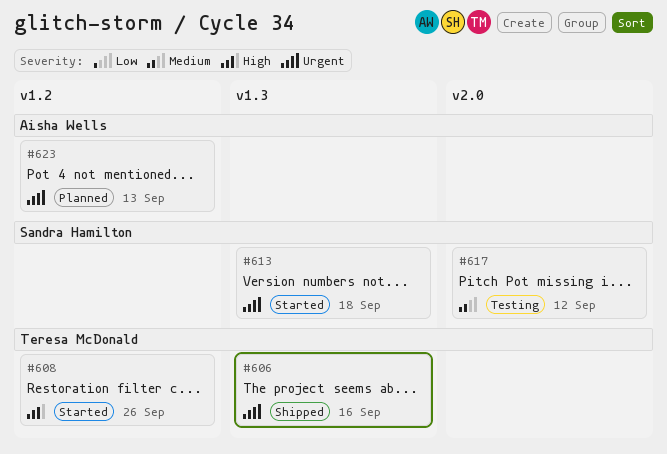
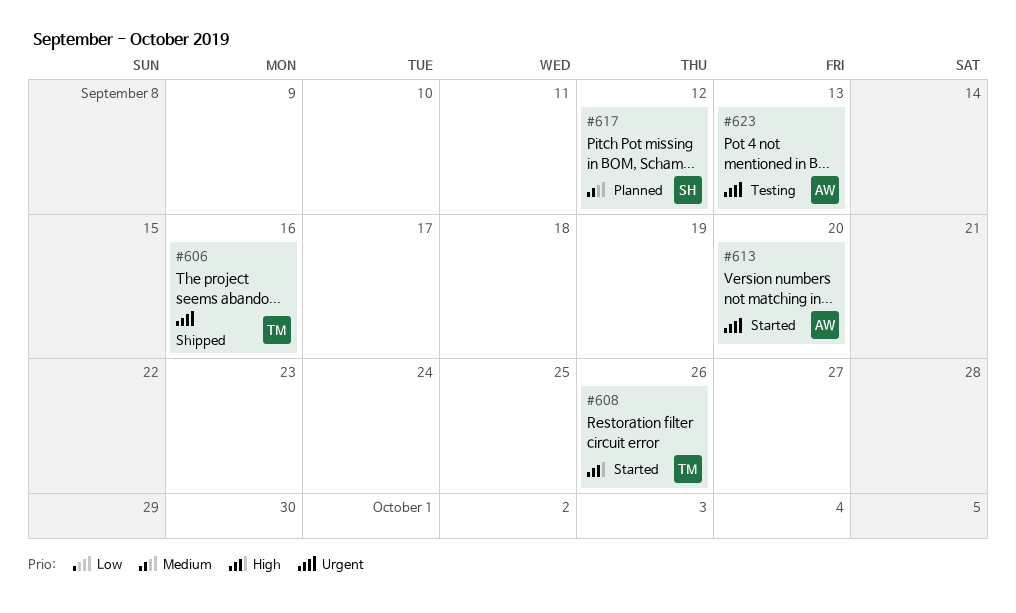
#613, owner: Sandra Hamilton -> Aisha Wells
#613, due: Sep 18 -> Sep 20
#617, status: Testing -> Planned
#623, status: Planned -> Testing

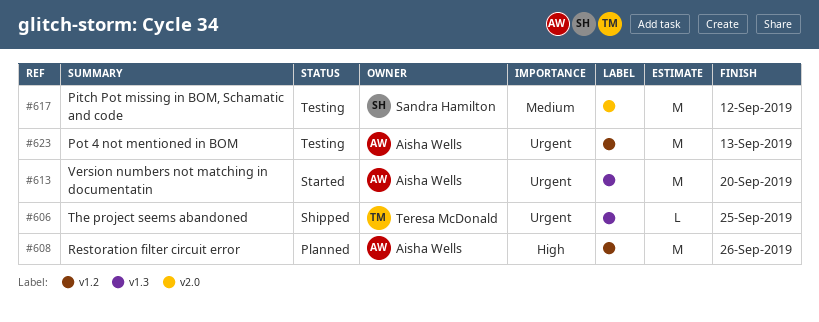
#606, due: Sep 16 -> Sep 25
#608, status: Started -> Planned
#608, owner: Teresa McDonald -> Aisha Wells
#617, status: Planned -> Testing

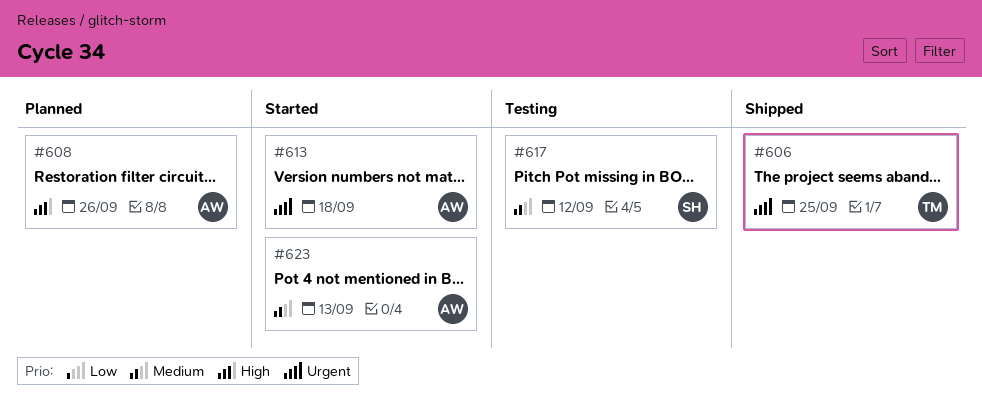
#613, due: Sep 20 -> Sep 18
#623, status: Testing -> Started
#623, priority: Urgent -> Medium

